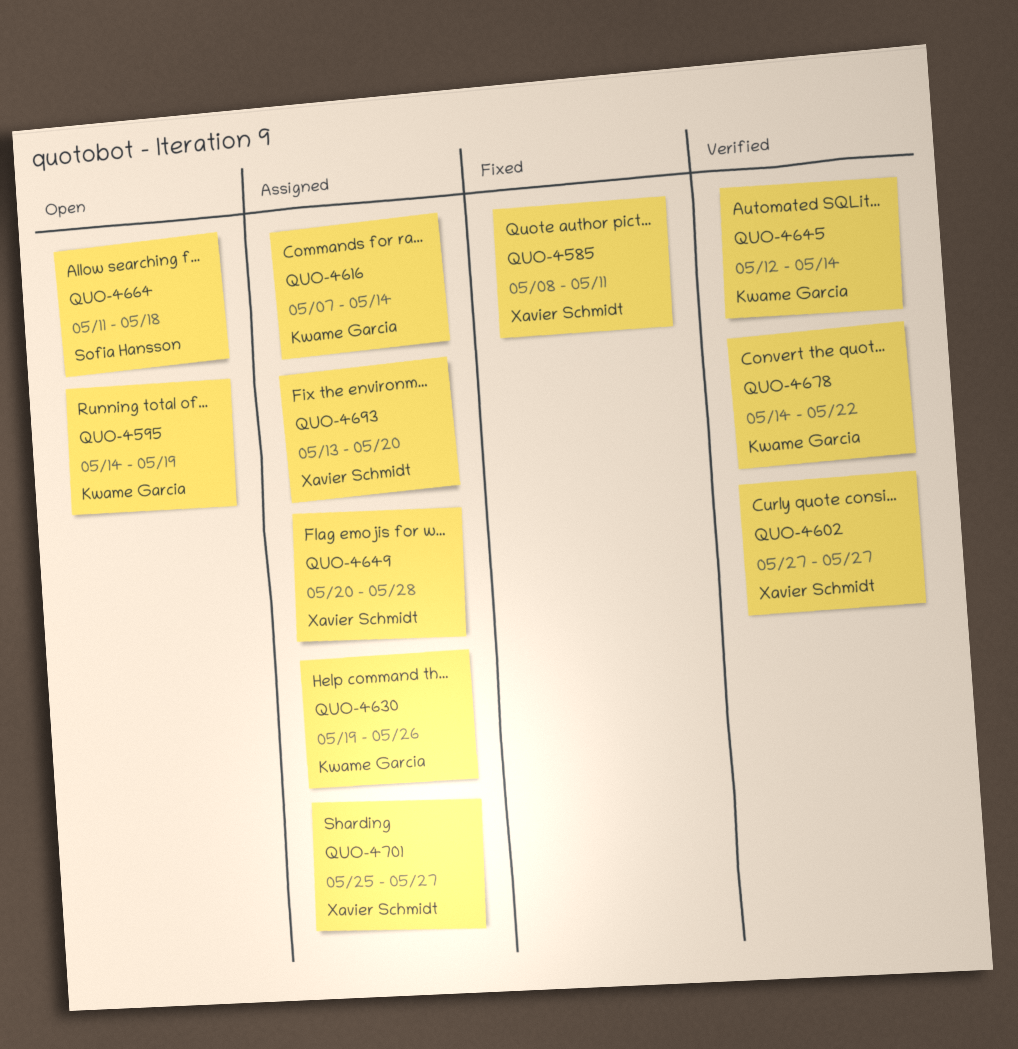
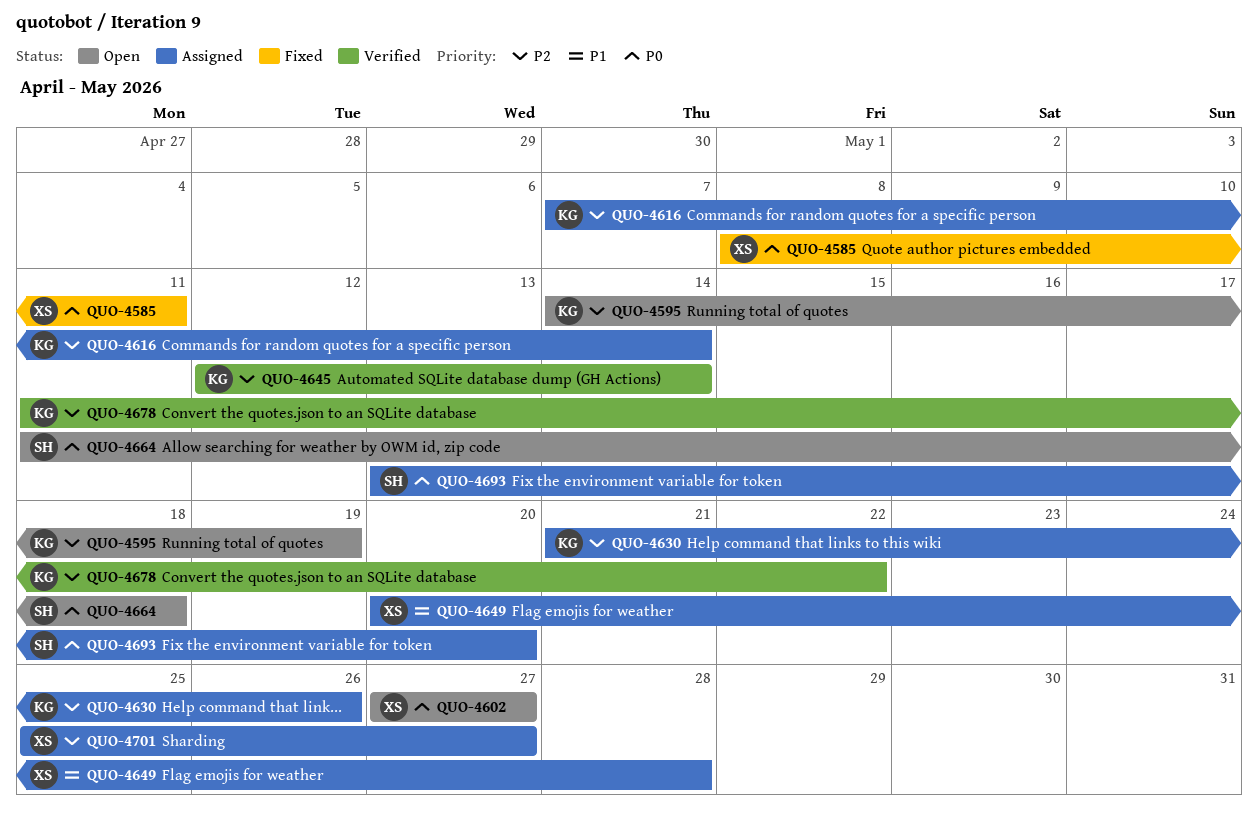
QUO-4602, status: Verified -> Open
QUO-4630, start: May 19 -> May 21
QUO-4678, start: May 14 -> May 11
QUO-4693, owner: Xavier Schmidt -> Sofia Hansson

